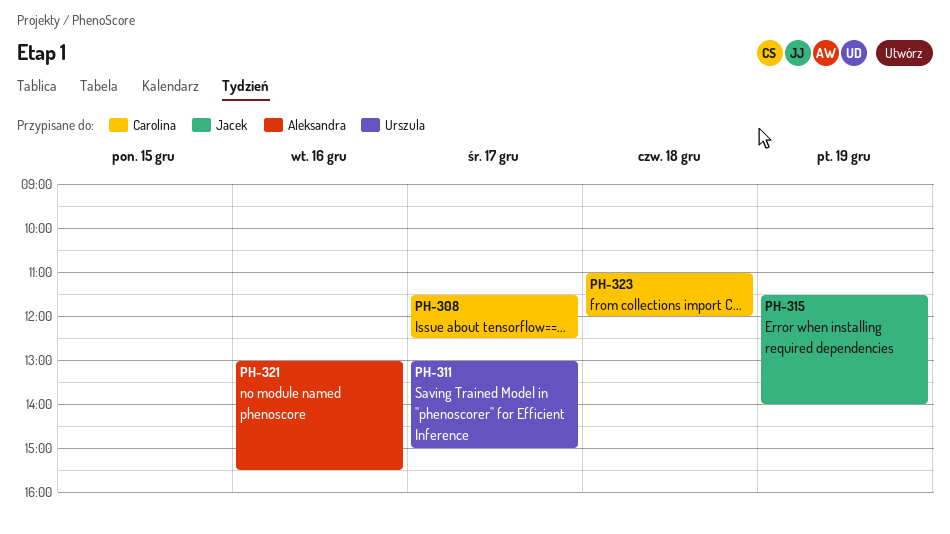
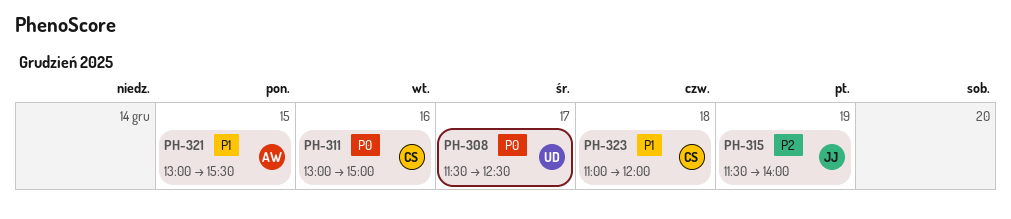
PH-308, owner: Carolina -> Urszula
PH-311, owner: Urszula -> Carolina
PH-311, day: Dec 17 -> Dec 16
PH-321, day: Dec 16 -> Dec 15

